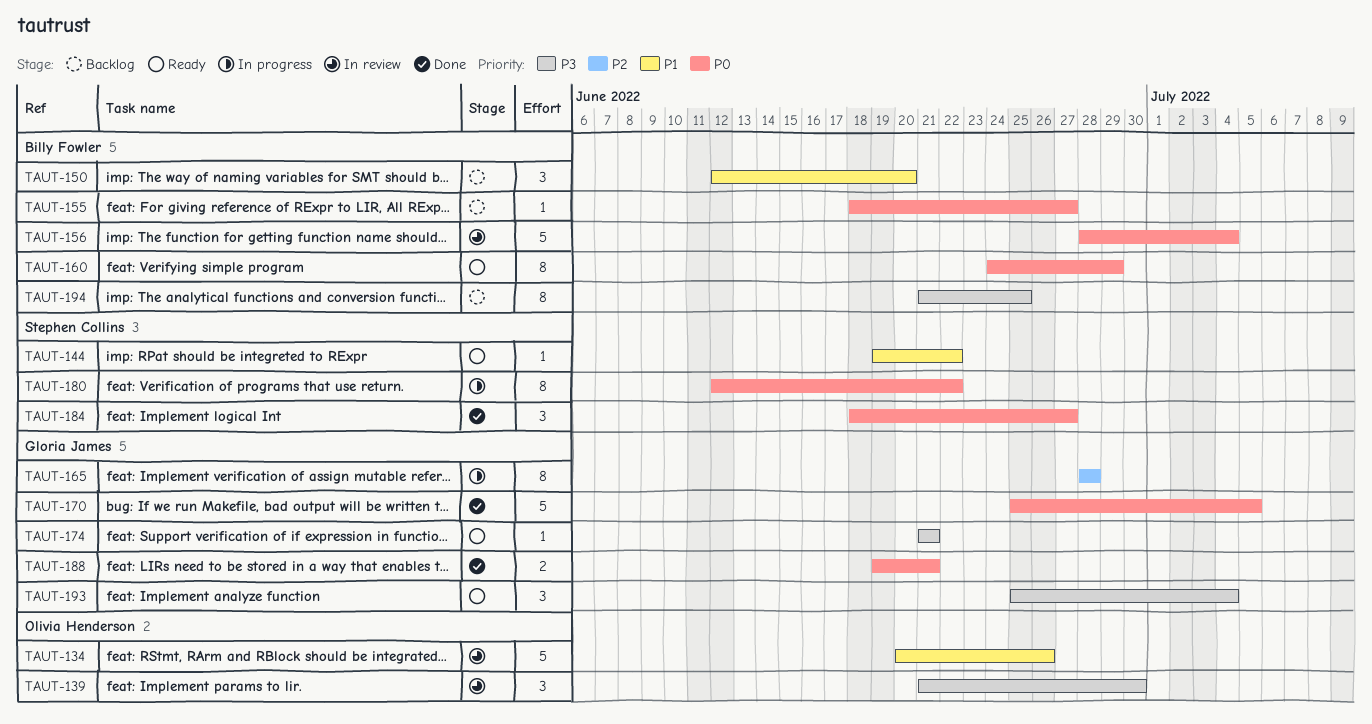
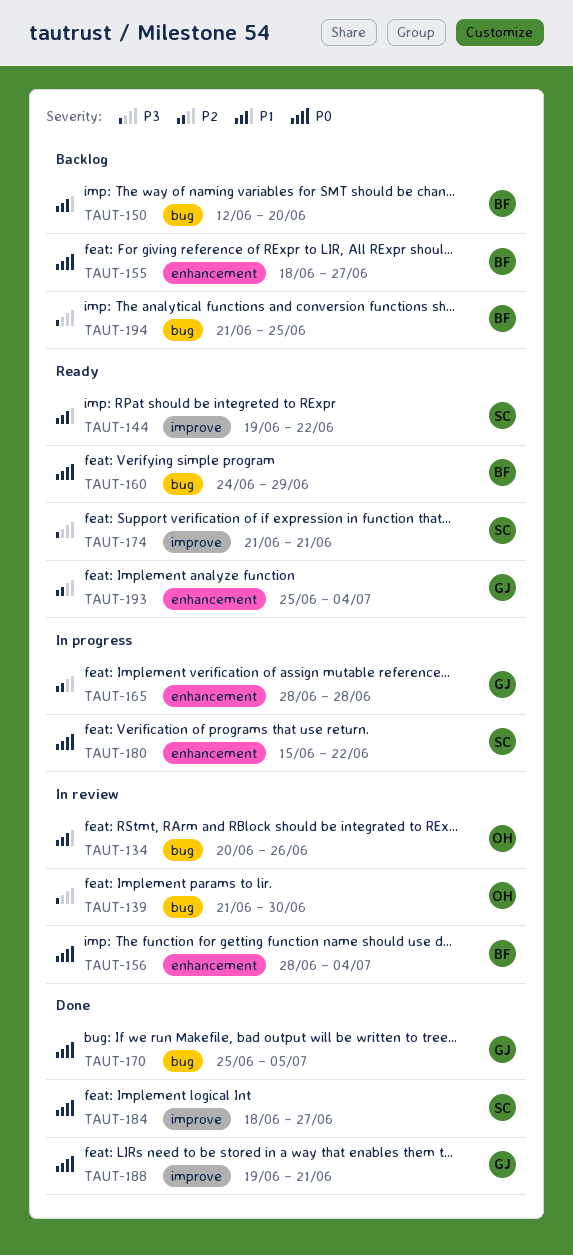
TAUT-174, owner: Gloria James -> Stephen Collins
TAUT-180, start: Jun 12 -> Jun 15
TAUT-193, priority: P3 -> P2

